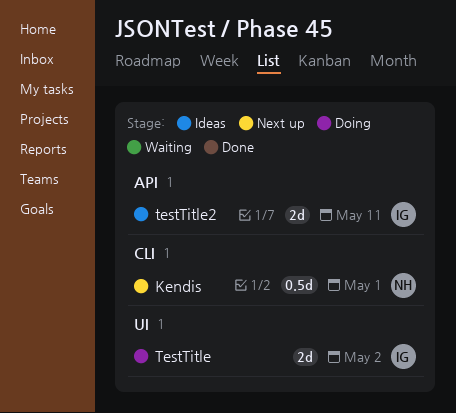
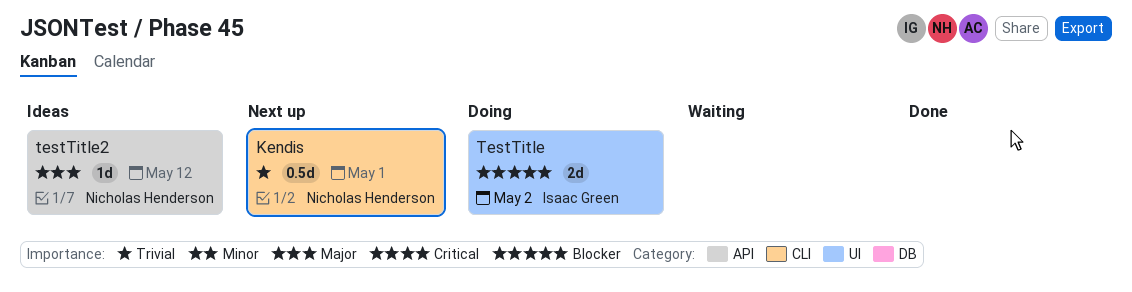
testTitle2, owner: Isaac Green -> Nicholas Henderson
testTitle2, estimate: 2d -> 1d
testTitle2, due: May 11 -> May 12

